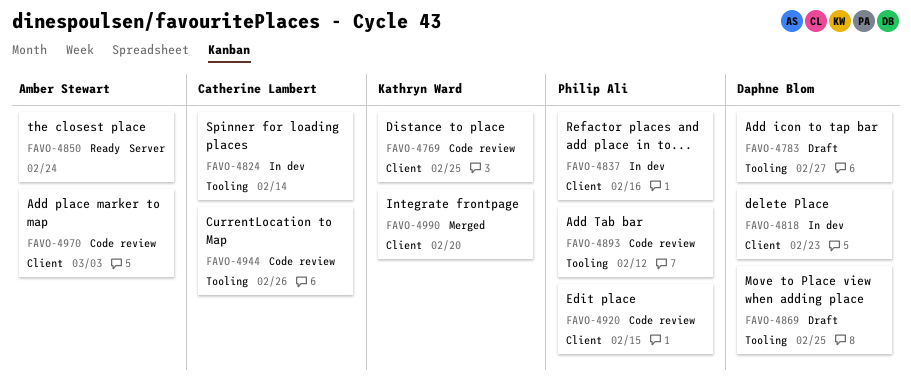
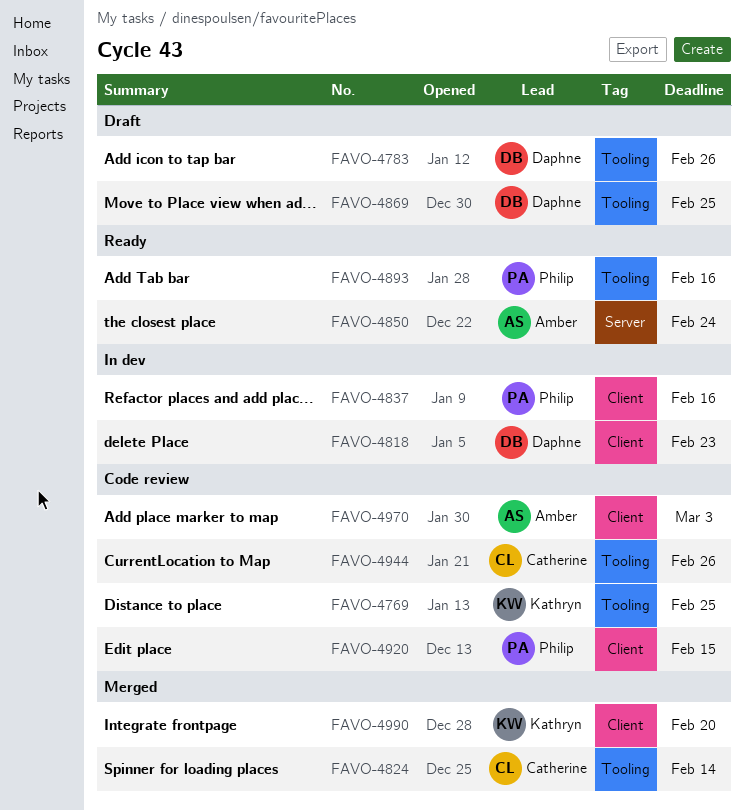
FAVO-4769, label: Client -> Tooling
FAVO-4783, due: Feb 27 -> Feb 26
FAVO-4824, status: In dev -> Merged
FAVO-4893, status: Code review -> Ready
FAVO-4893, due: Feb 12 -> Feb 16

